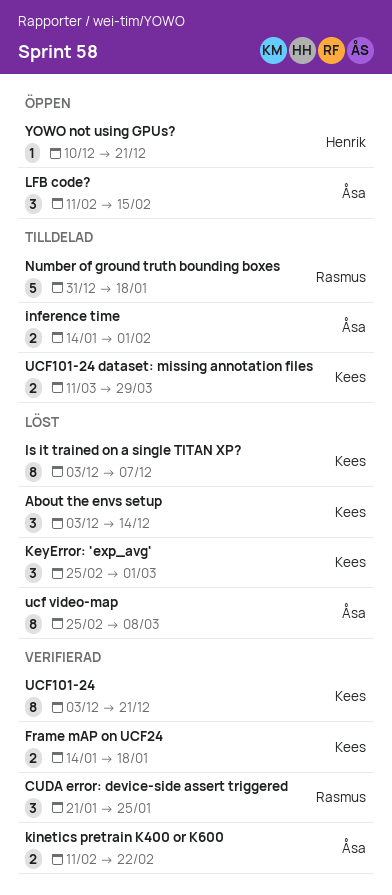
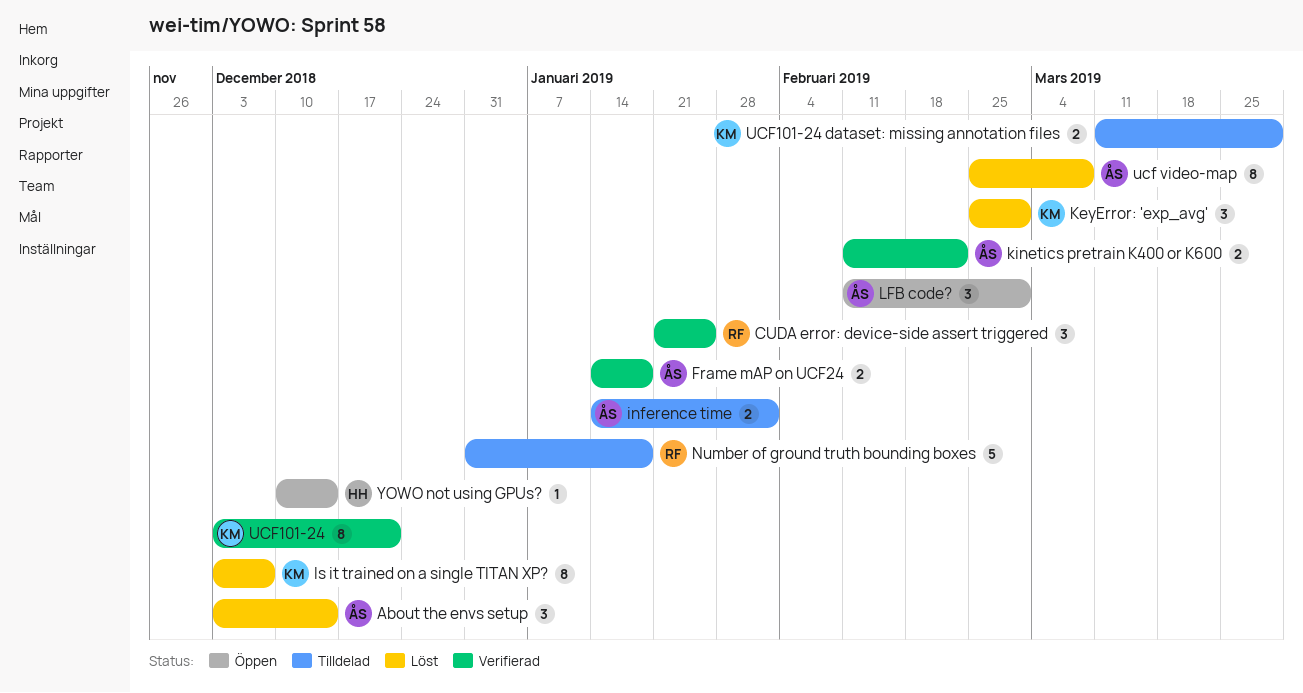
About the envs setup, owner: Kees -> Åsa
Frame mAP on UCF24, owner: Kees -> Åsa
LFB code?, due: Feb 15 -> Mar 1
YOWO not using GPUs?, due: Dec 21 -> Dec 14

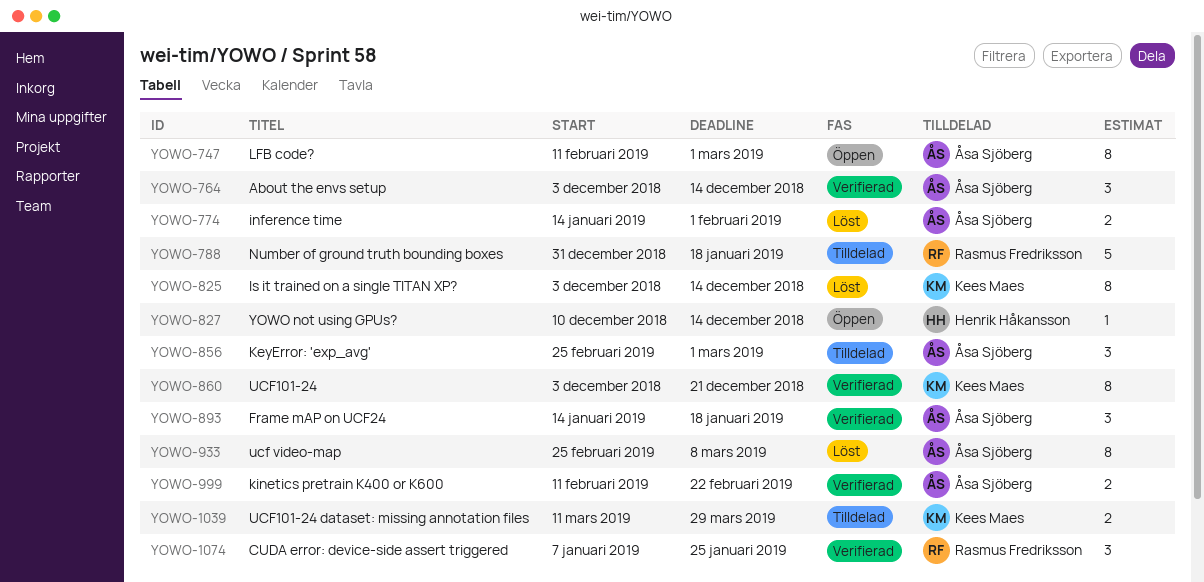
About the envs setup, status: Löst -> Verifierad
CUDA error: device-side assert triggered, start: Jan 21 -> Jan 7
Frame mAP on UCF24, estimate: 2 -> 3
inference time, status: Tilldelad -> Löst
Is it trained on a single TITAN XP?, due: Dec 7 -> Dec 14
KeyError: 'exp_avg', status: Löst -> Tilldelad
KeyError: 'exp_avg', owner: Kees Maes -> Åsa Sjöberg
LFB code?, estimate: 3 -> 8

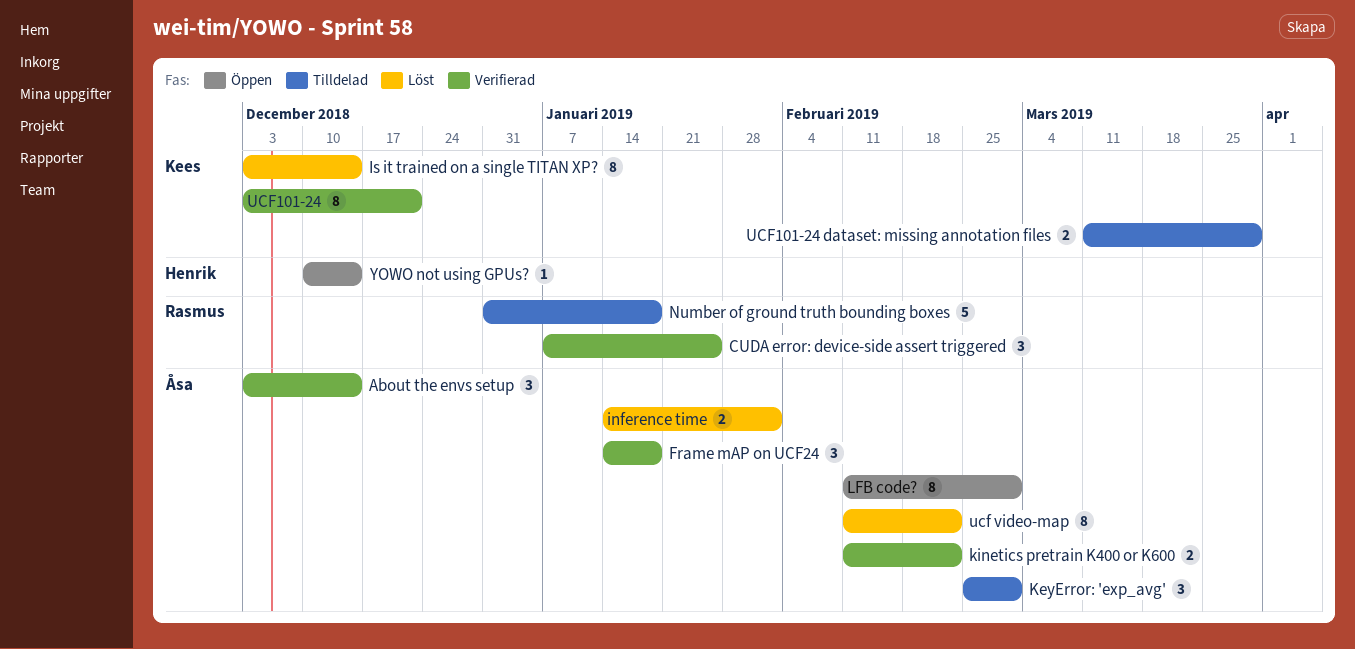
ucf video-map, start: Feb 25 -> Feb 11
ucf video-map, due: Mar 8 -> Feb 22

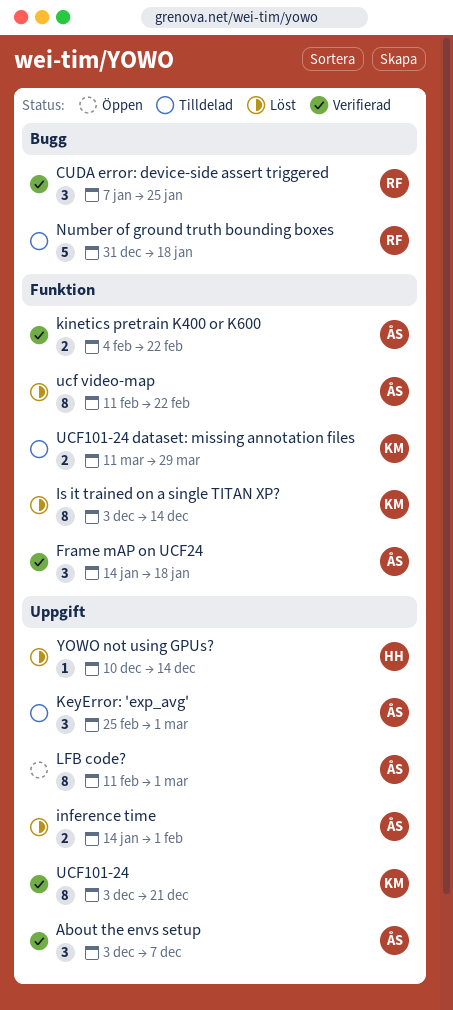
About the envs setup, due: Dec 14 -> Dec 7
kinetics pretrain K400 or K600, start: Feb 11 -> Feb 4
YOWO not using GPUs?, status: Öppen -> Löst

